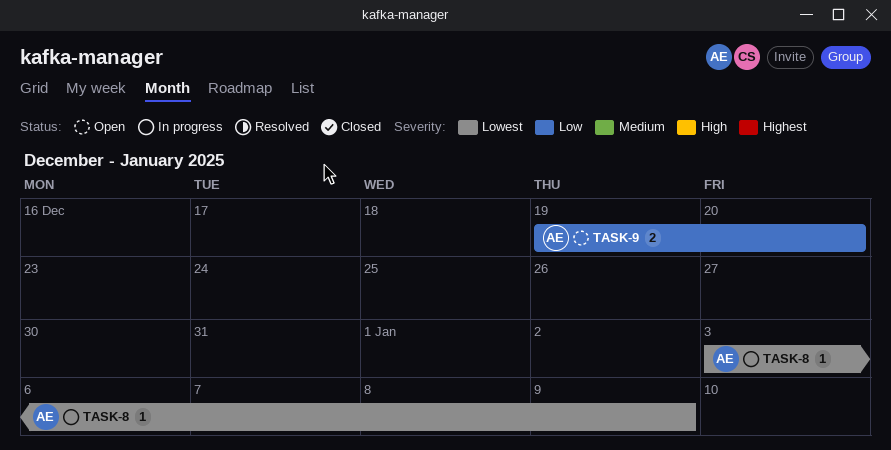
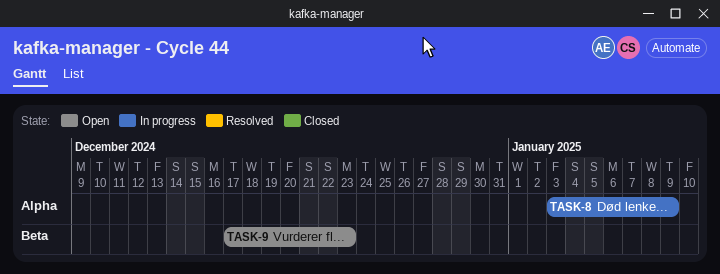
TASK-9, start: Dec 19 -> Dec 17
TASK-9, due: Dec 20 -> Dec 23

